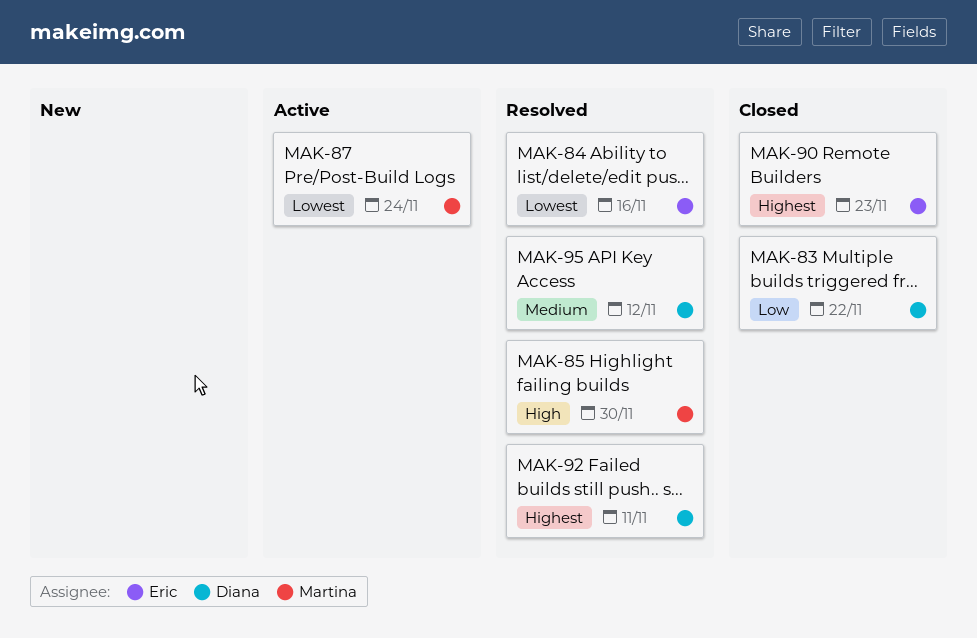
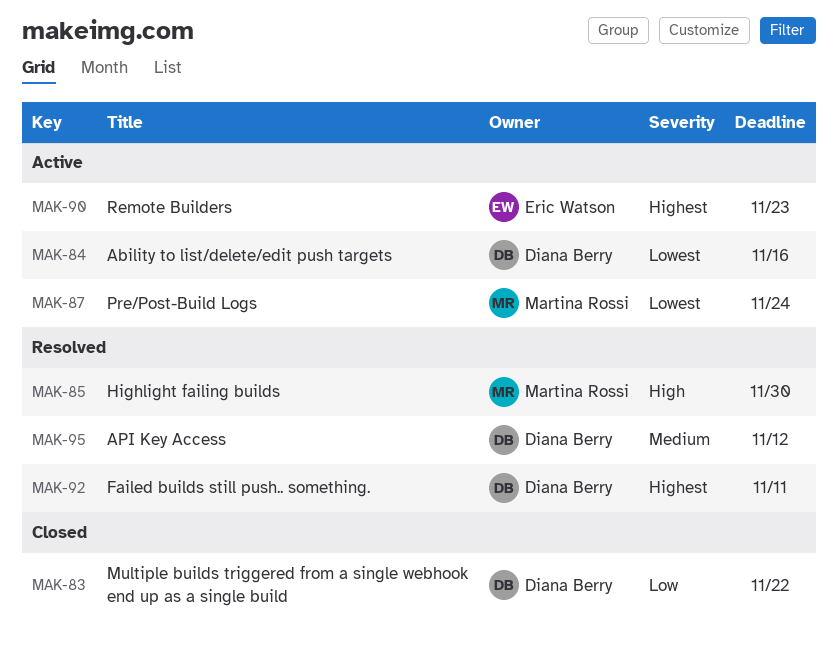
MAK-84, status: Resolved -> Active
MAK-84, owner: Eric Watson -> Diana Berry
MAK-90, status: Closed -> Active

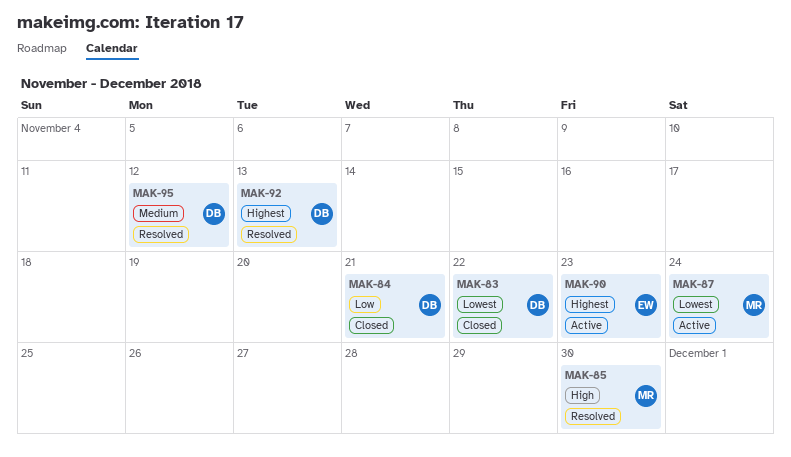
MAK-83, priority: Low -> Lowest
MAK-84, status: Active -> Closed
MAK-84, priority: Lowest -> Low
MAK-84, due: Nov 16 -> Nov 21
MAK-92, due: Nov 11 -> Nov 13

